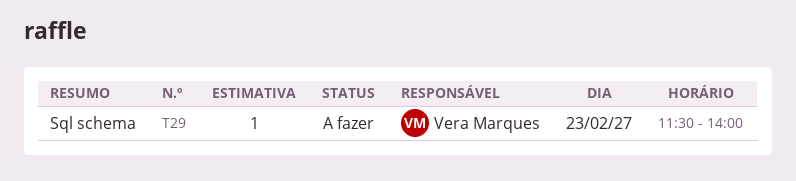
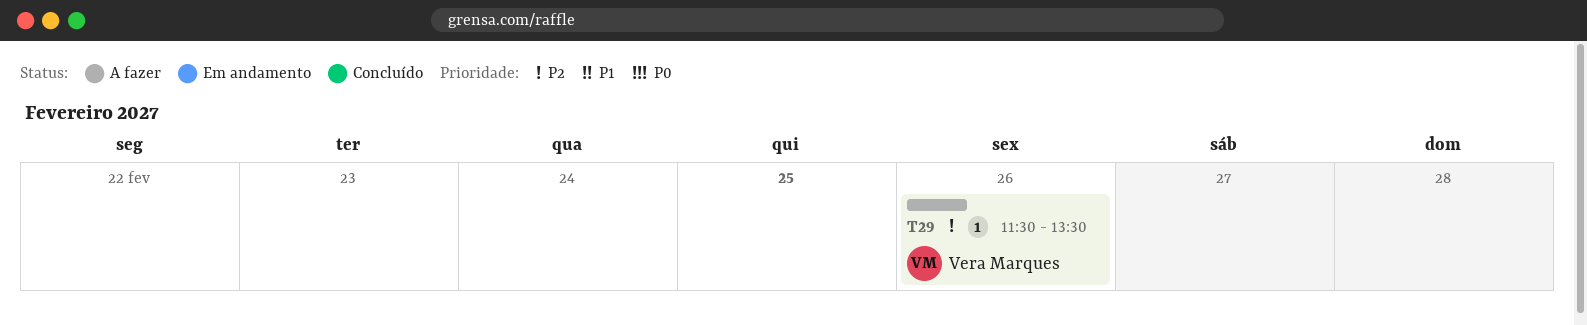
T29, day: Feb 23 -> Feb 26
T29, ends: 14:00 -> 13:30

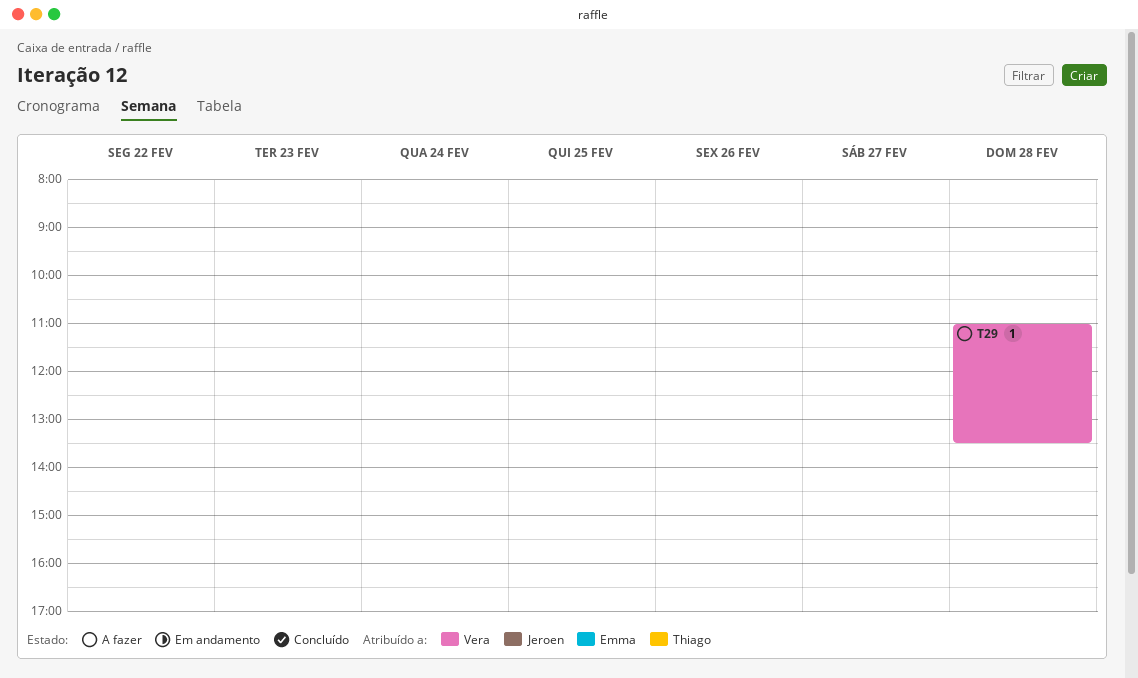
T29, day: Feb 26 -> Feb 28
T29, begins: 11:30 -> 11:00

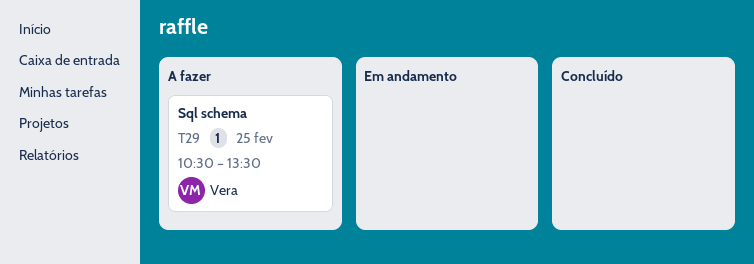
T29, day: Feb 28 -> Feb 25
T29, begins: 11:00 -> 10:30

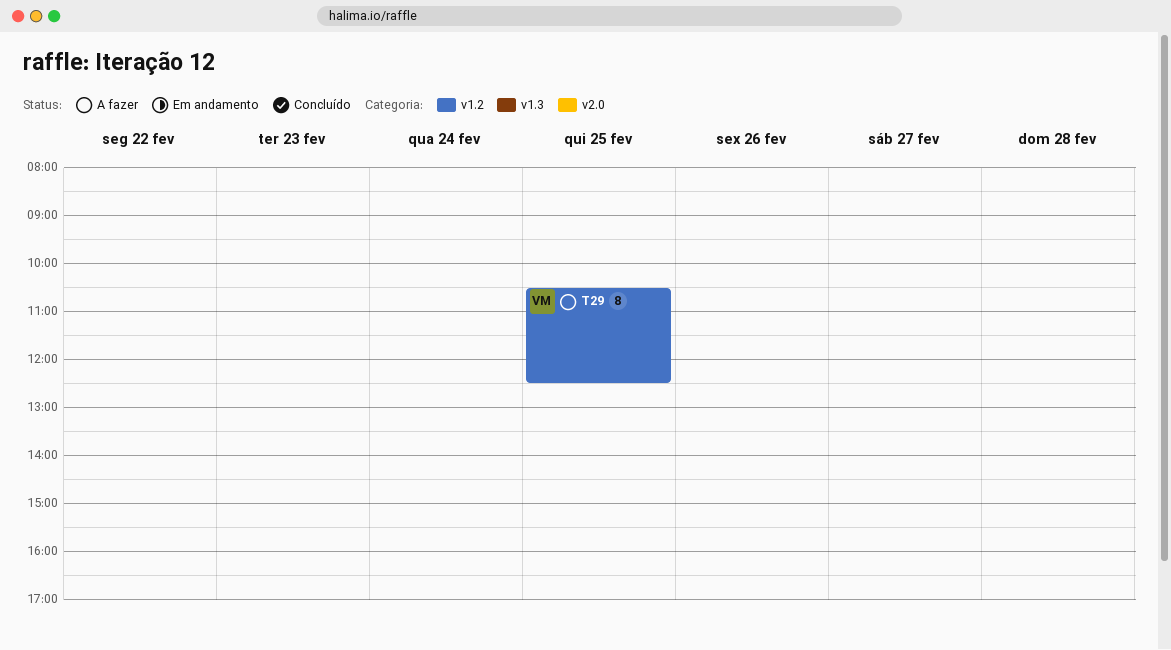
T29, estimate: 1 -> 8
T29, ends: 13:30 -> 12:30

